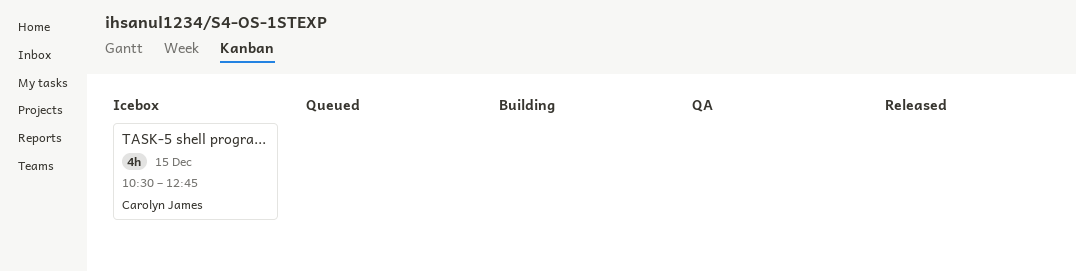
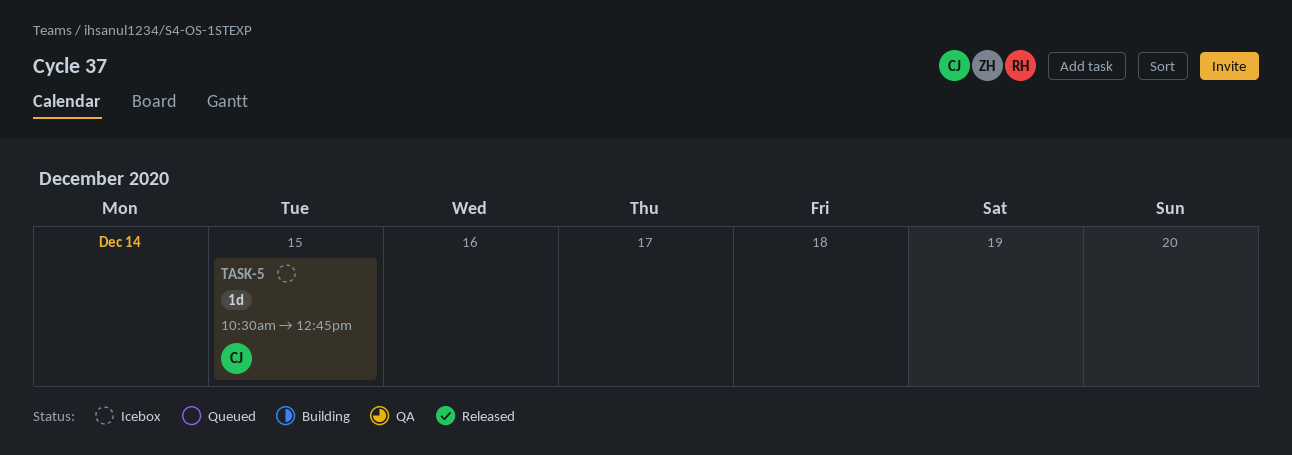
TASK-5, estimate: 4h -> 1d

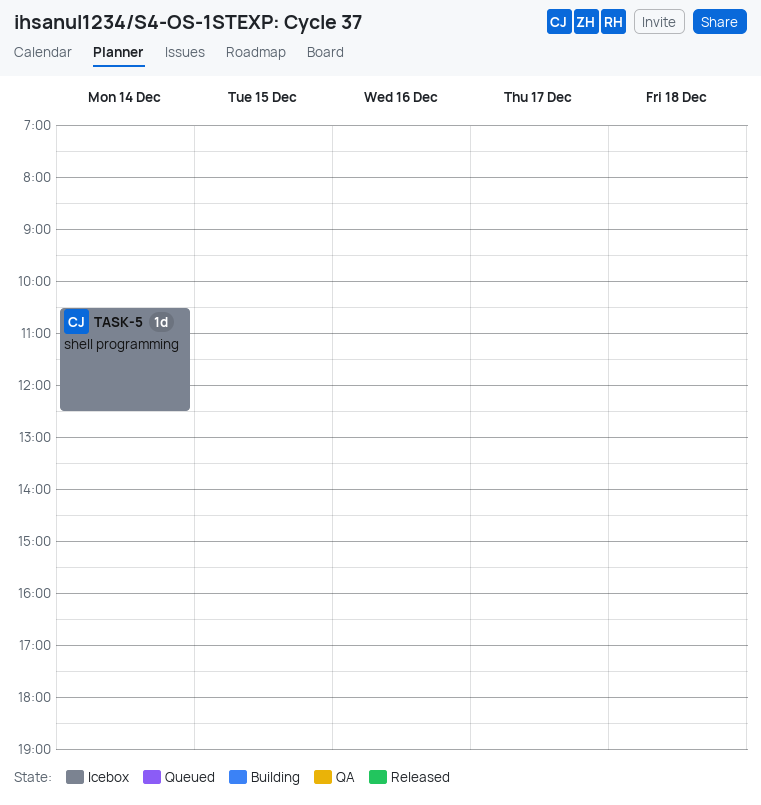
TASK-5, day: Dec 15 -> Dec 14
TASK-5, ends: 12:45 -> 12:30

